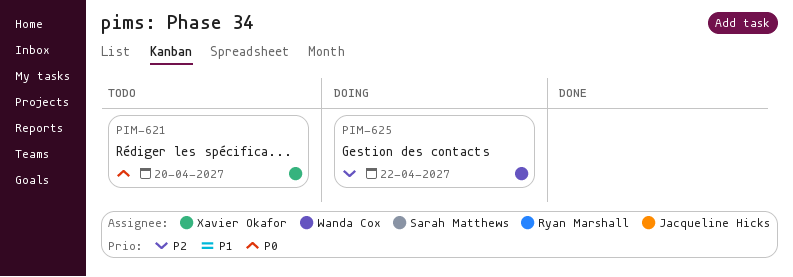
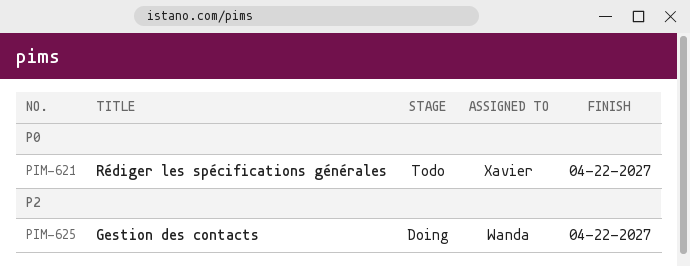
PIM-621, due: Apr 20 -> Apr 22

